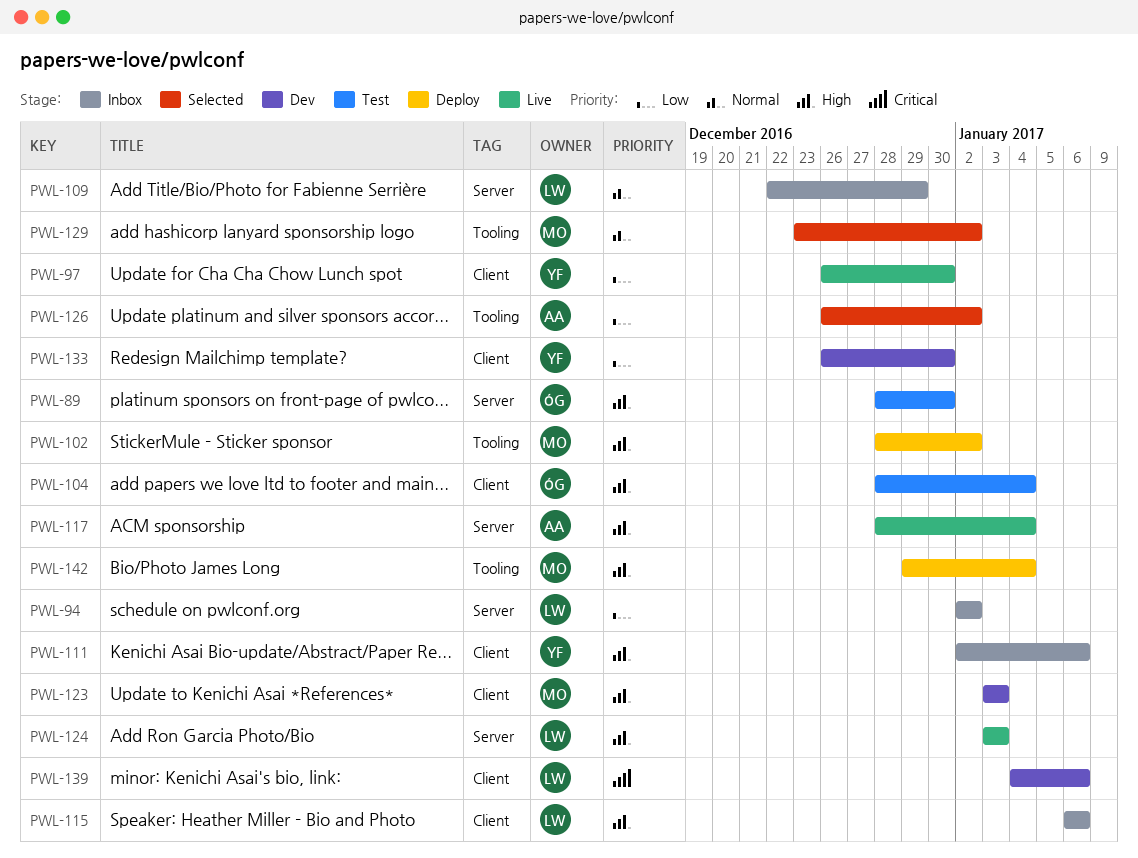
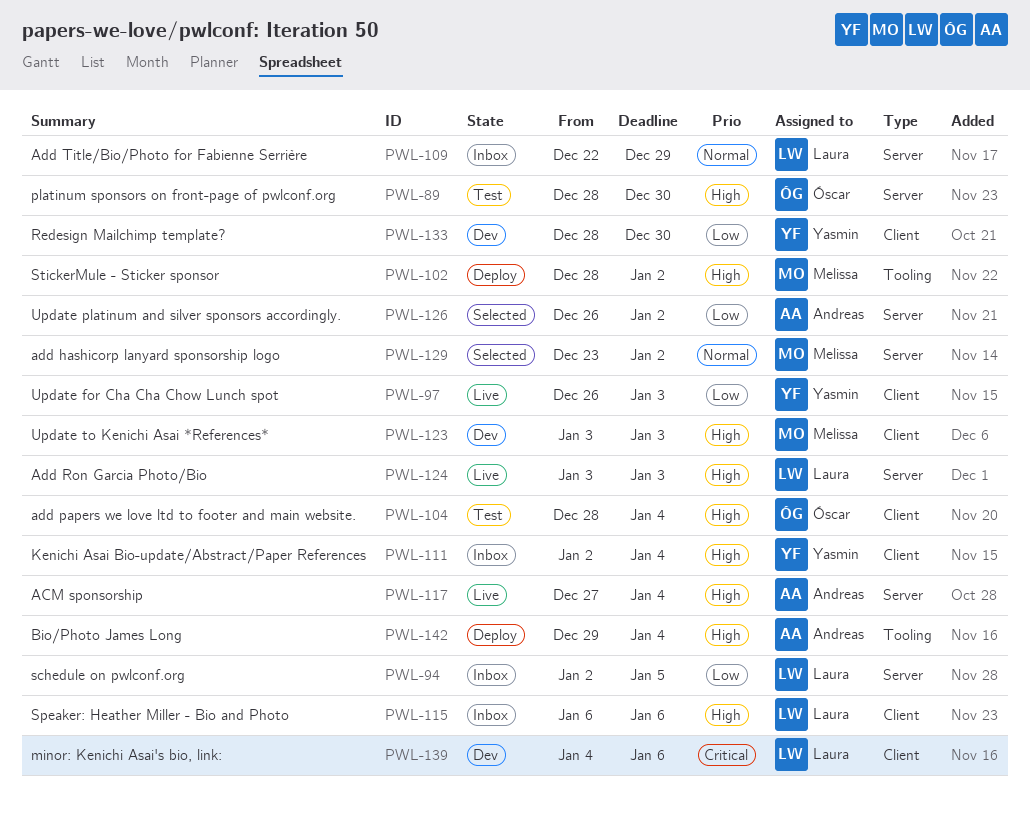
PWL-94, due: Jan 2 -> Jan 5
PWL-97, due: Dec 30 -> Jan 3
PWL-111, due: Jan 6 -> Jan 4
PWL-117, start: Dec 28 -> Dec 27
PWL-126, label: Tooling -> Server
PWL-129, label: Tooling -> Server
PWL-133, start: Dec 26 -> Dec 28
PWL-142, owner: Melissa -> Andreas

